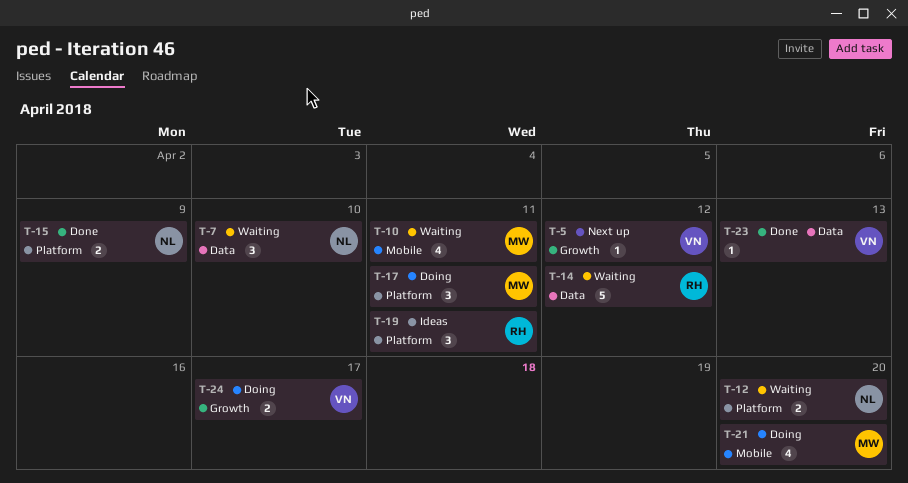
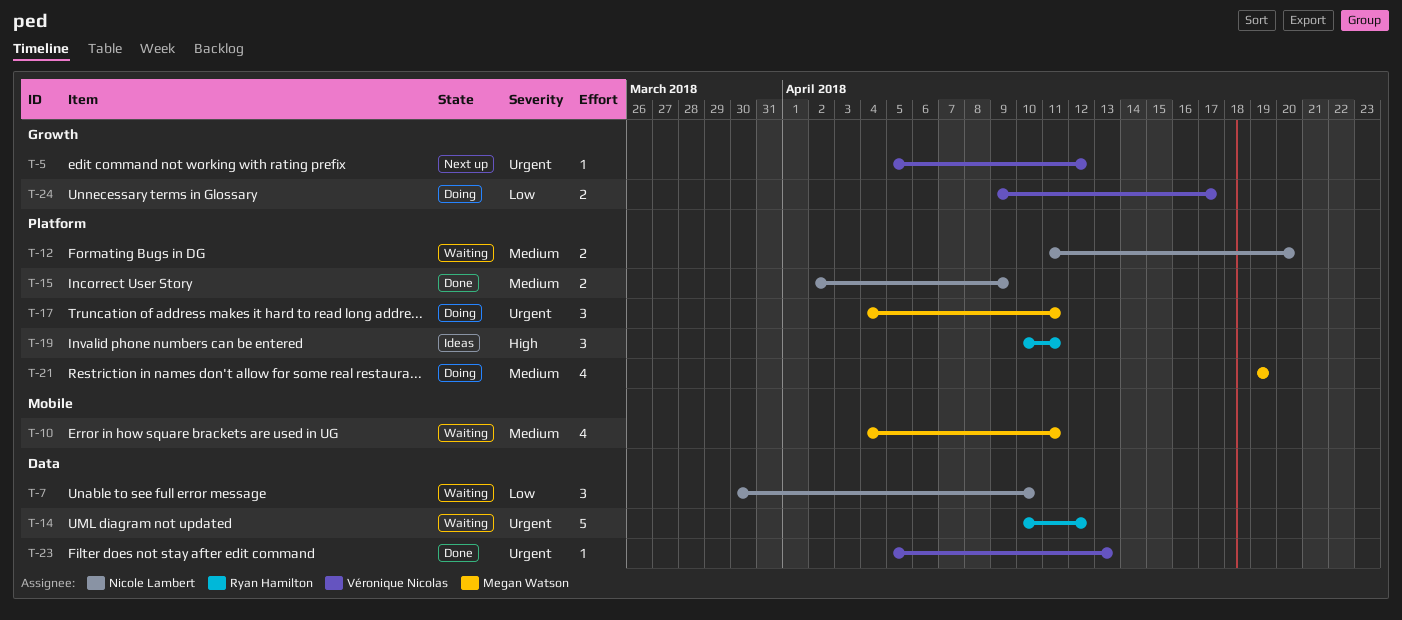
T-21, label: Mobile -> Platform
T-21, due: Apr 20 -> Apr 19

